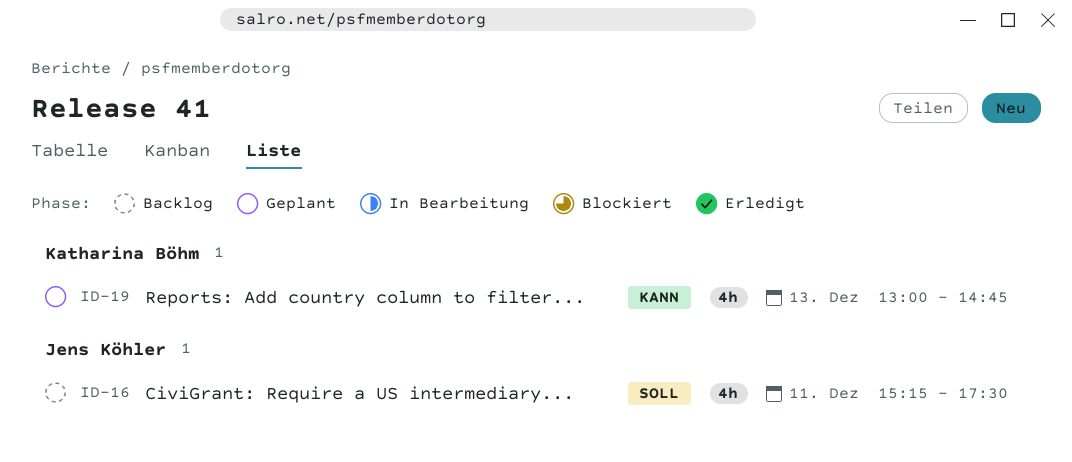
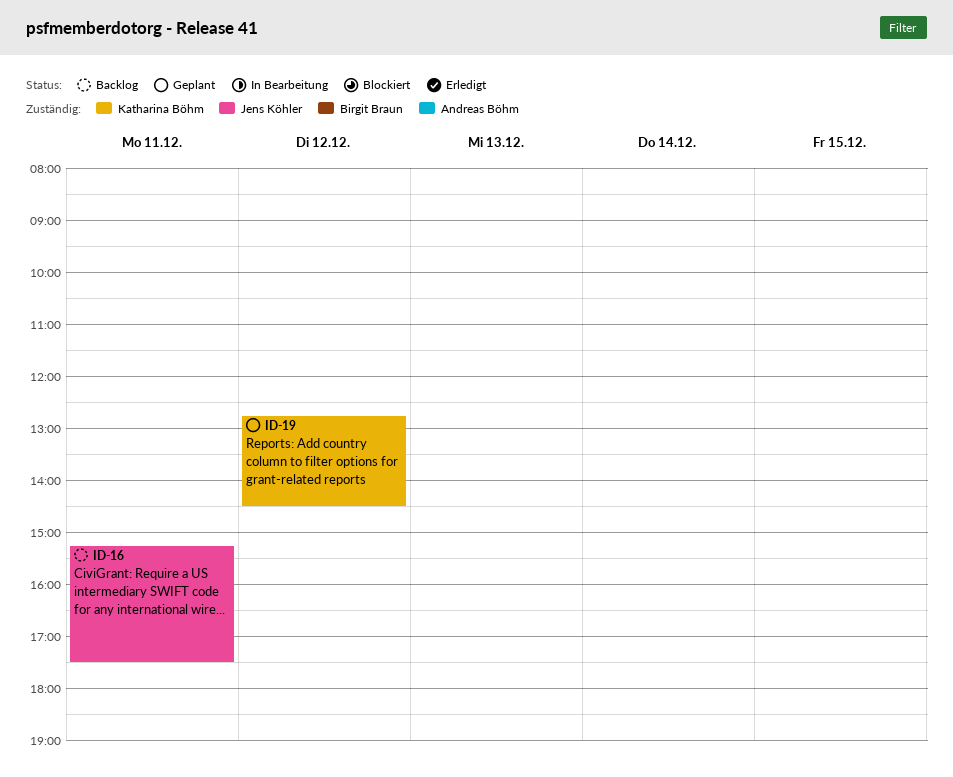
ID-19, day: Dec 13 -> Dec 12
ID-19, begins: 13:00 -> 12:45
ID-19, ends: 14:45 -> 14:30

